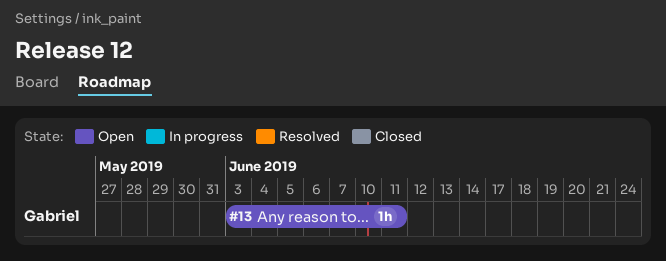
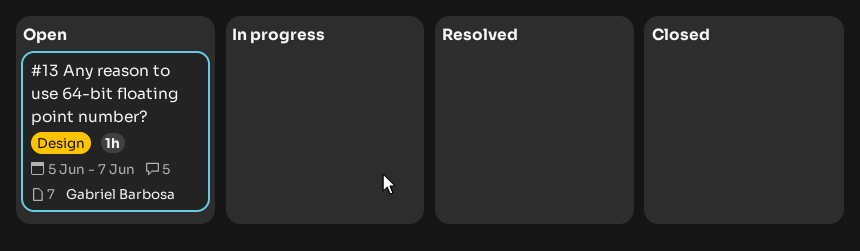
#13, start: Jun 3 -> Jun 5
#13, due: Jun 11 -> Jun 7

